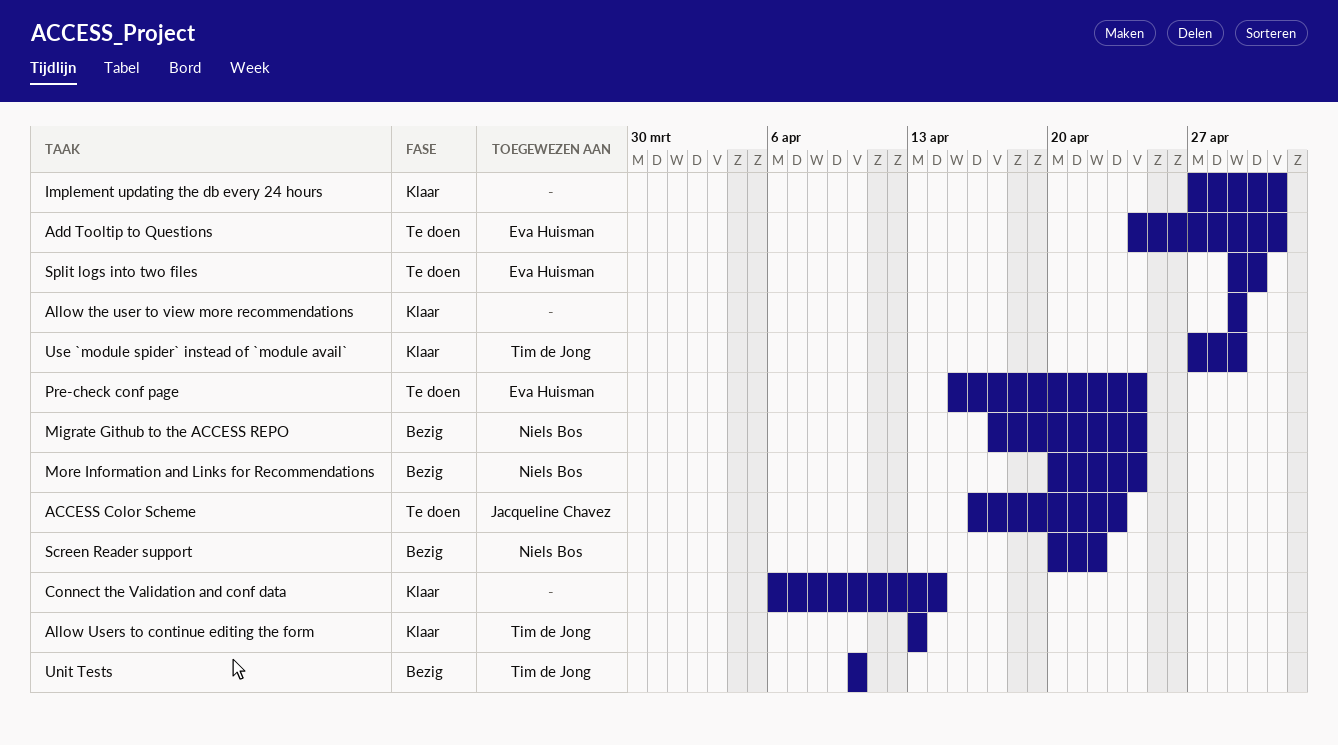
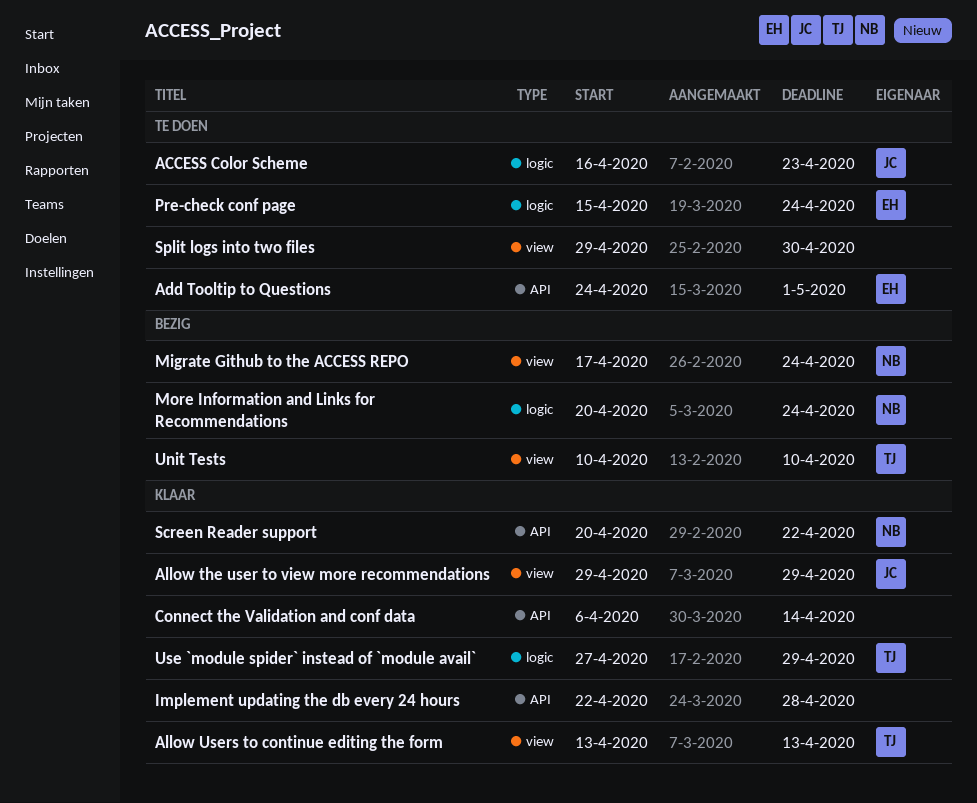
Allow the user to view more recommendations, owner: none -> Jacqueline Chavez
Implement updating the db every 24 hours, start: Apr 27 -> Apr 22
Implement updating the db every 24 hours, due: May 1 -> Apr 28
Screen Reader support, status: Bezig -> Klaar
Split logs into two files, owner: Eva Huisman -> none

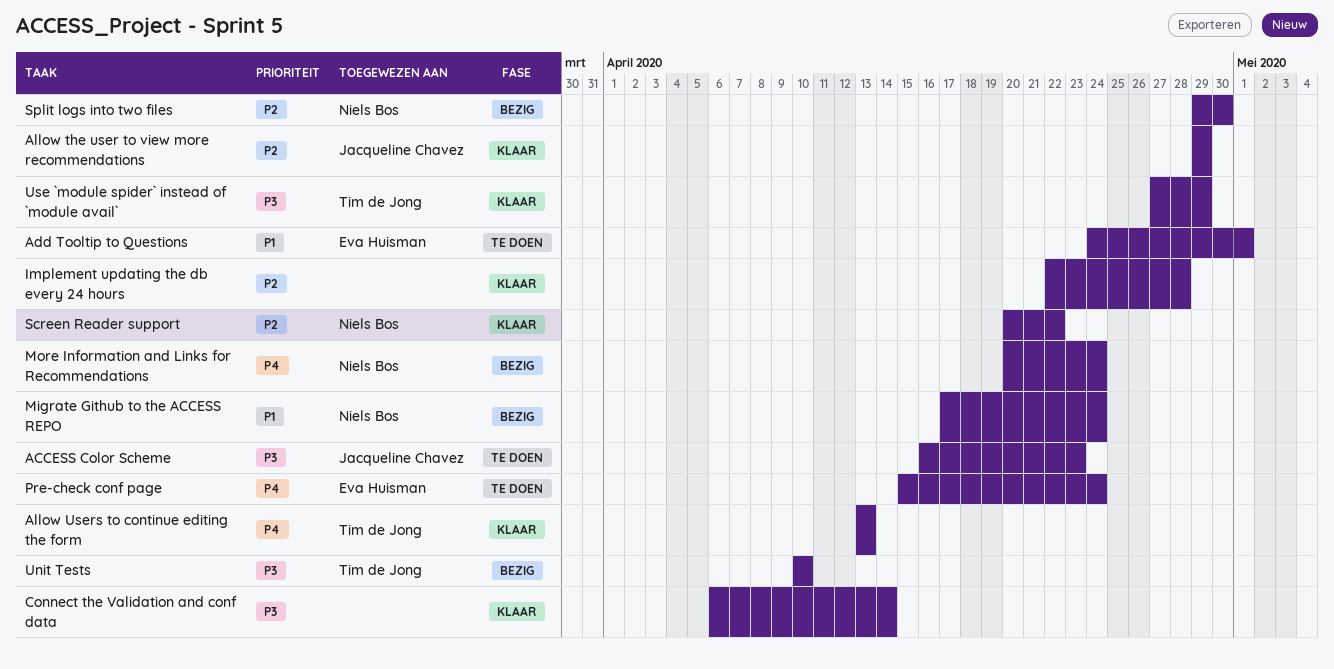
Split logs into two files, status: Te doen -> Bezig
Split logs into two files, owner: none -> Niels Bos

